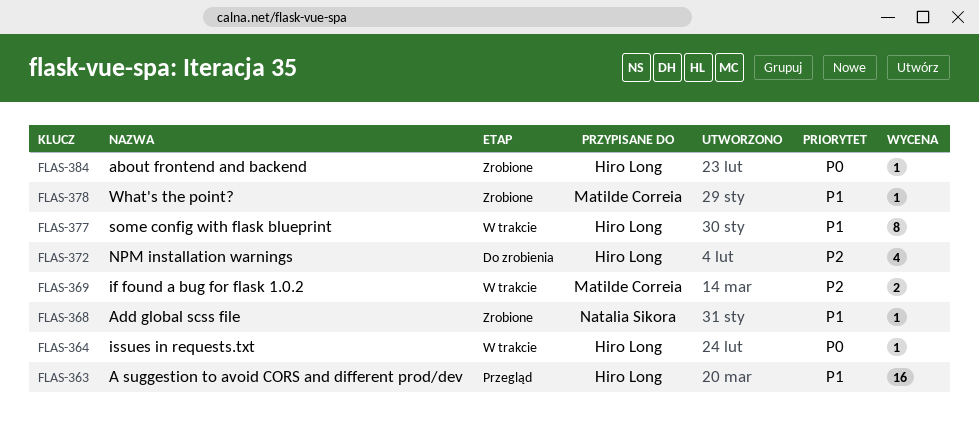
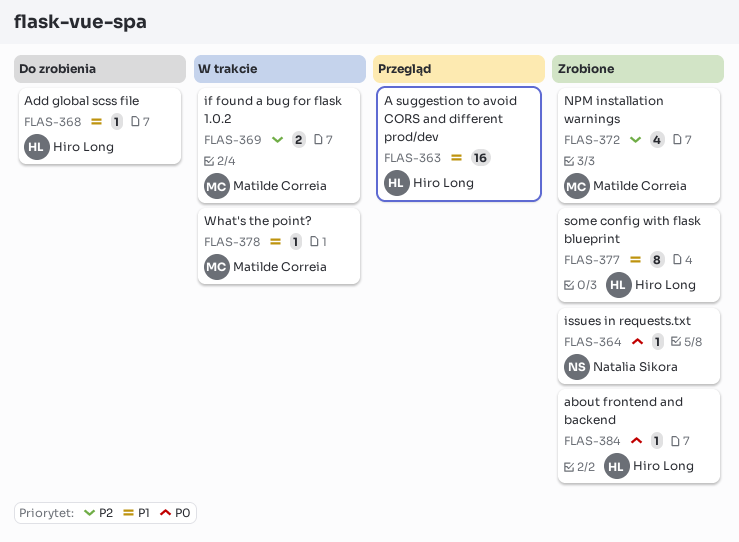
FLAS-364, status: W trakcie -> Zrobione
FLAS-364, owner: Hiro Long -> Natalia Sikora
FLAS-368, status: Zrobione -> Do zrobienia
FLAS-368, owner: Natalia Sikora -> Hiro Long
FLAS-372, status: Do zrobienia -> Zrobione
FLAS-372, owner: Hiro Long -> Matilde Correia
FLAS-377, status: W trakcie -> Zrobione
FLAS-378, status: Zrobione -> W trakcie

